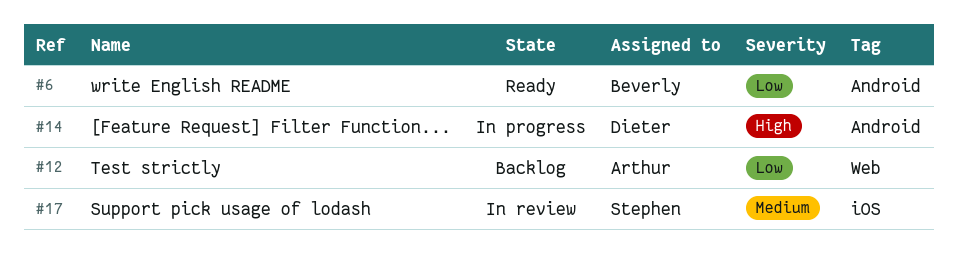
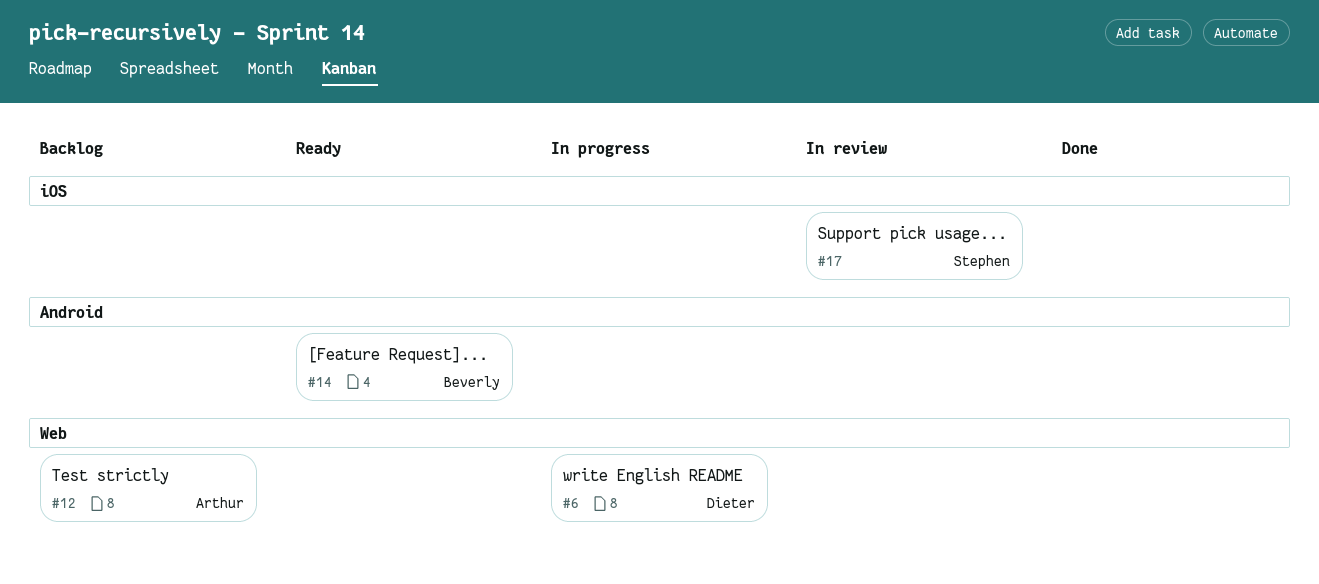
#6, status: Ready -> In progress
#6, owner: Beverly -> Dieter
#6, label: Android -> Web
#14, status: In progress -> Ready
#14, owner: Dieter -> Beverly

